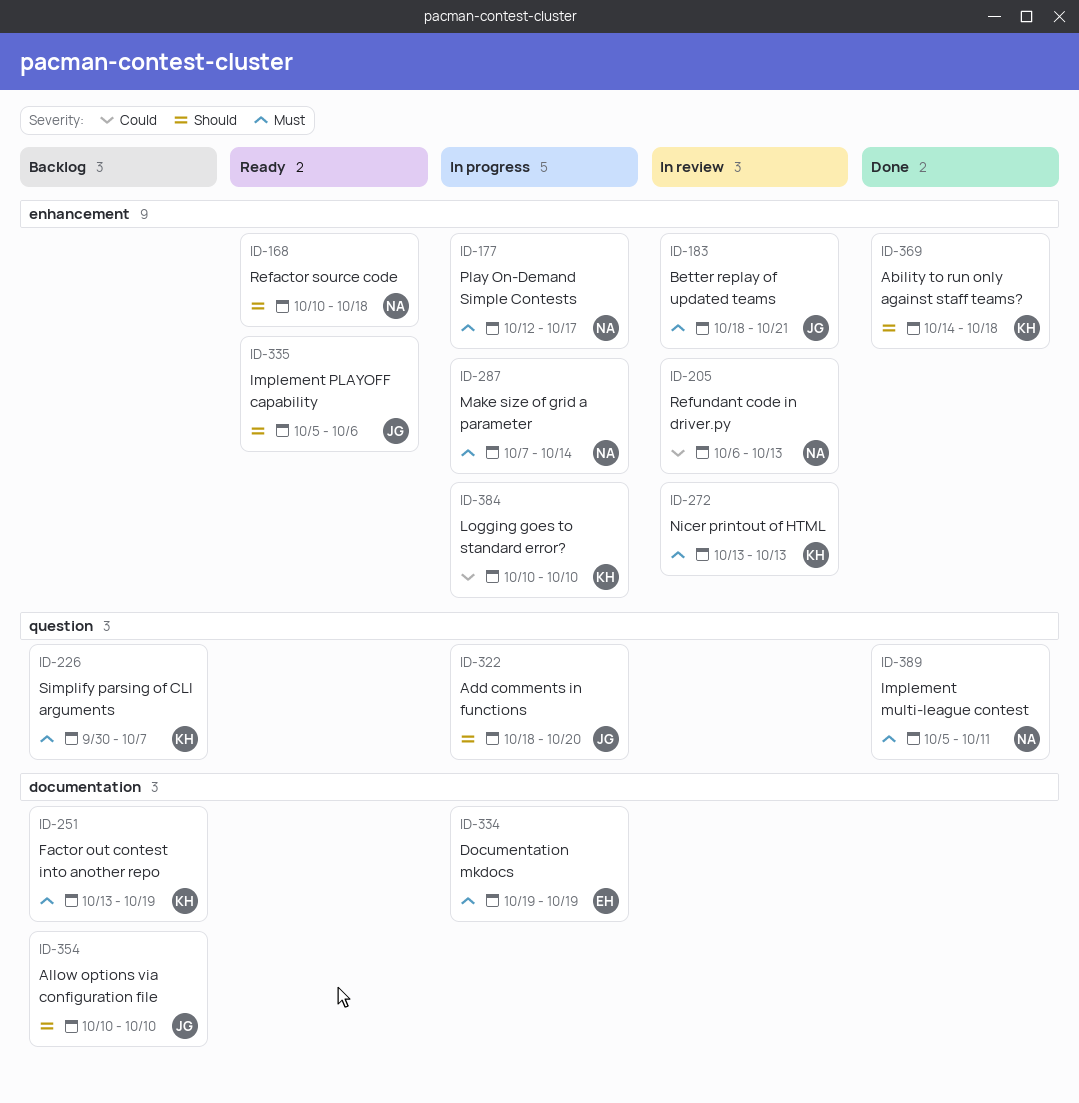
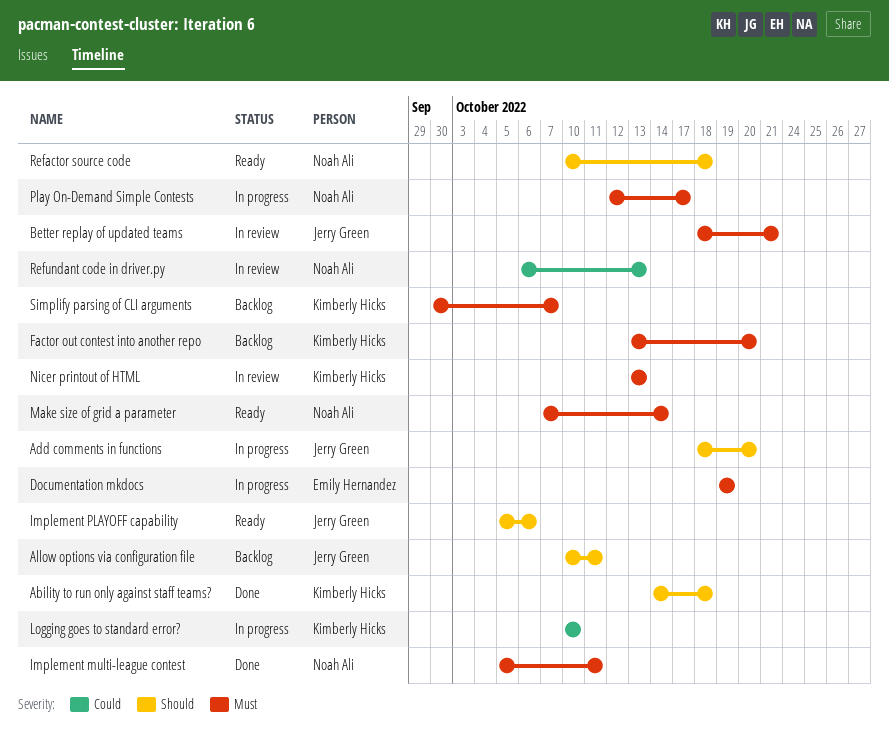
Allow options via configuration file, due: Oct 10 -> Oct 11
Factor out contest into another repo, due: Oct 19 -> Oct 20
Make size of grid a parameter, status: In progress -> Ready

